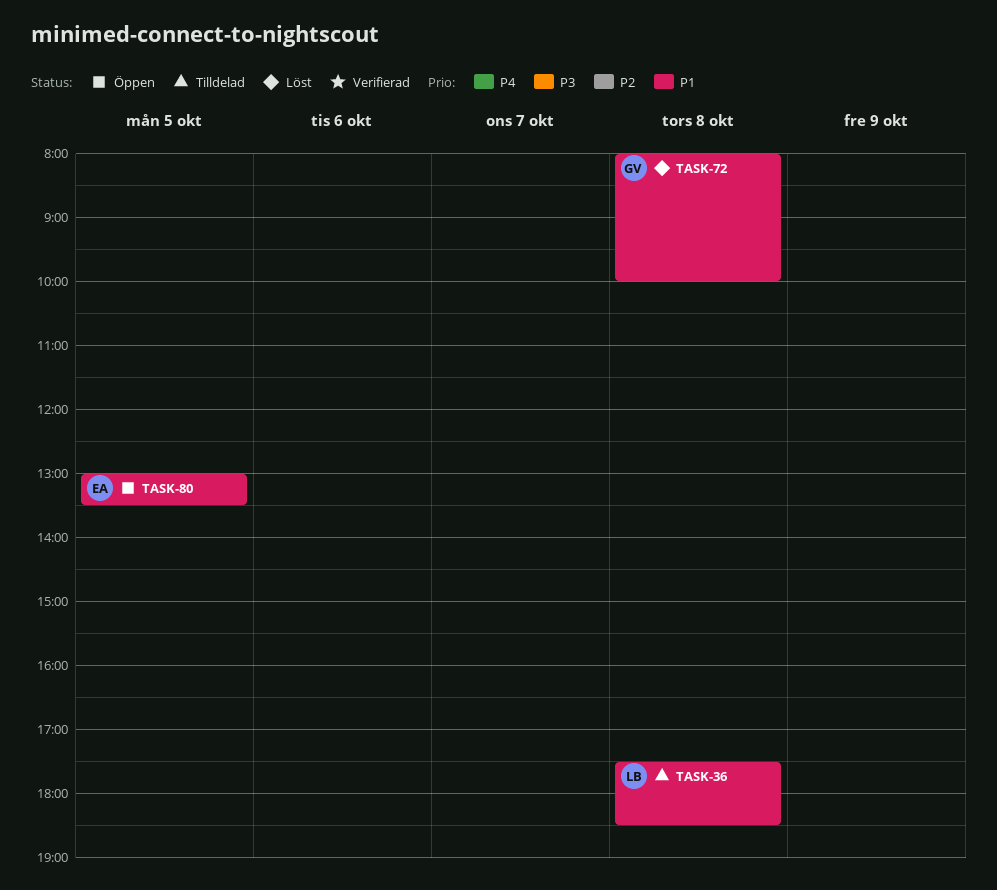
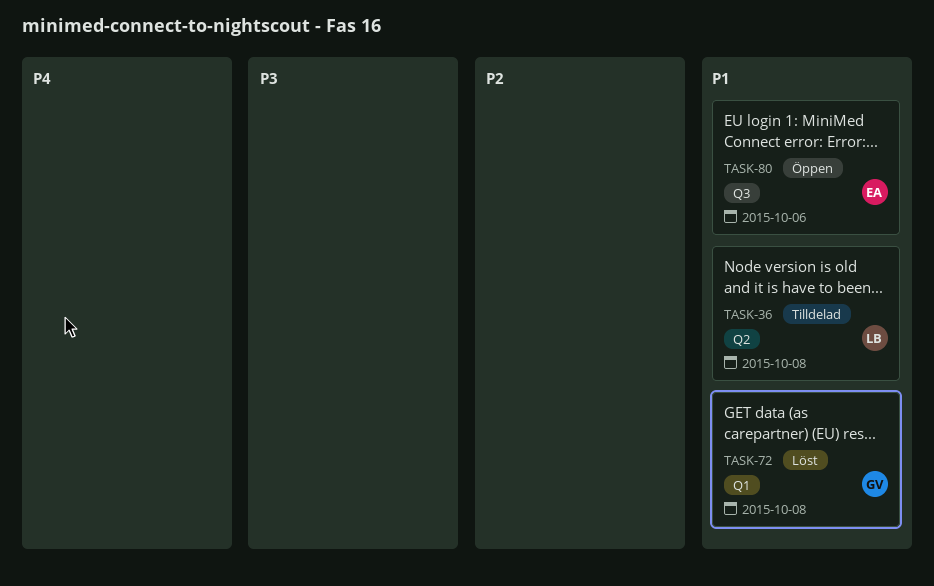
TASK-80, day: Oct 5 -> Oct 6

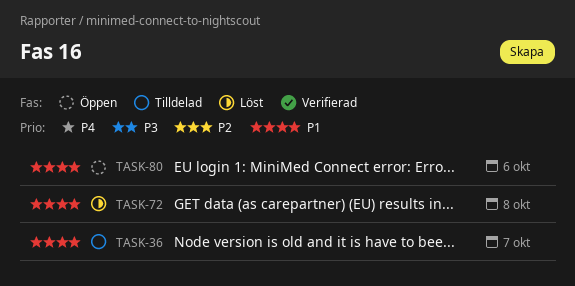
TASK-36, day: Oct 8 -> Oct 7

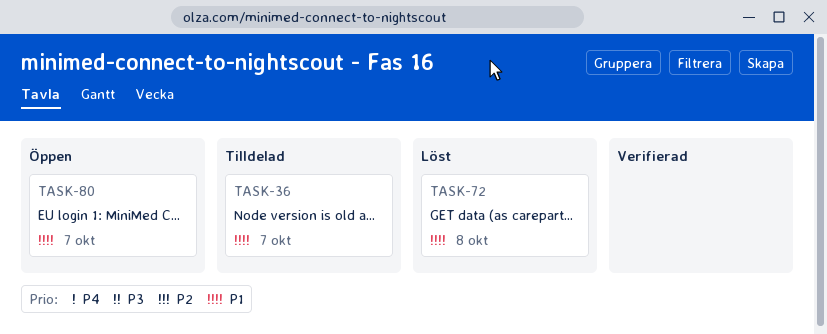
TASK-80, day: Oct 6 -> Oct 7

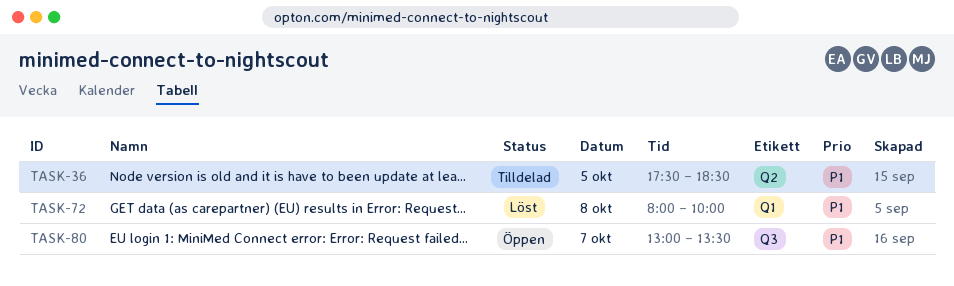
TASK-36, day: Oct 7 -> Oct 5

